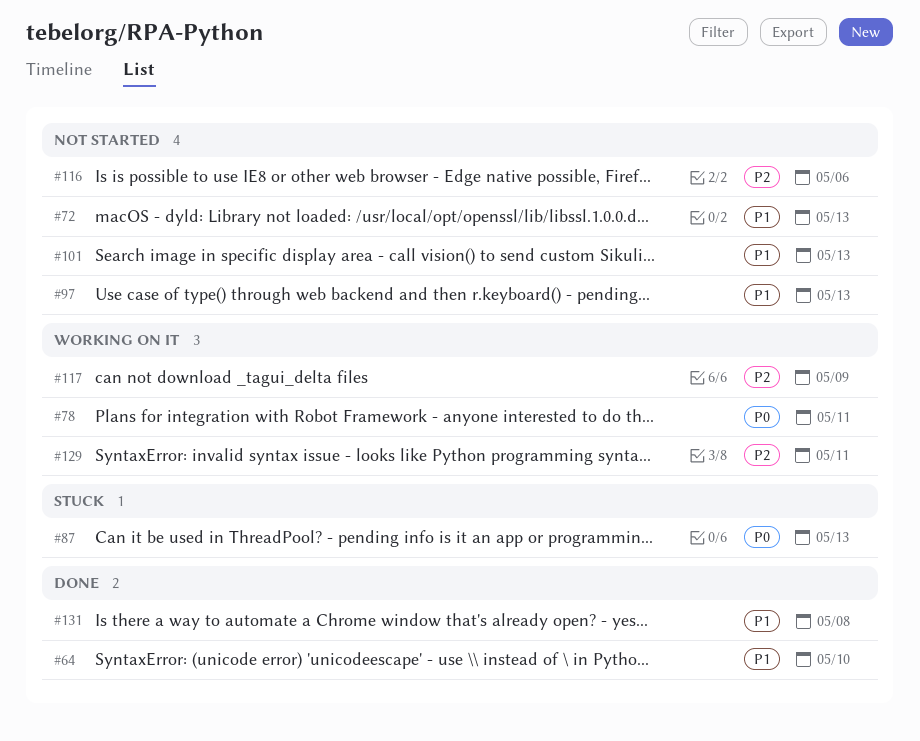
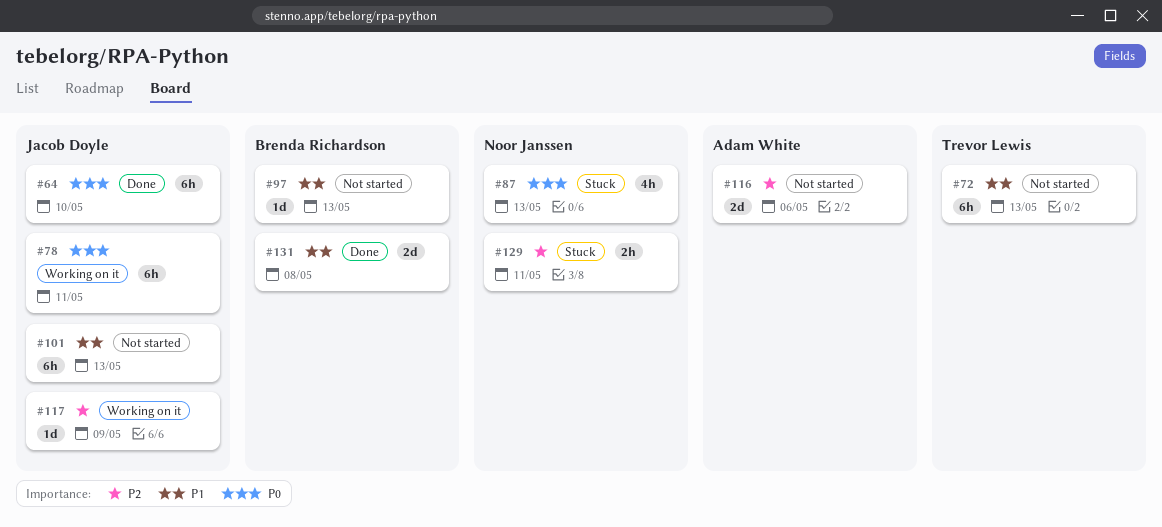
#64, priority: P1 -> P0
#129, status: Working on it -> Stuck

